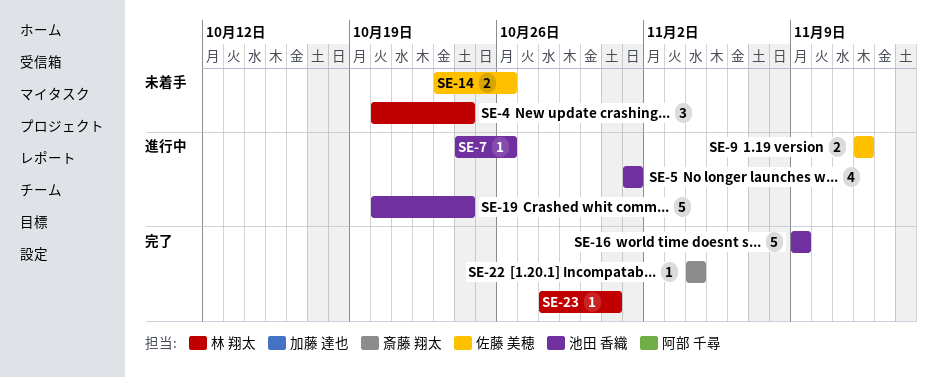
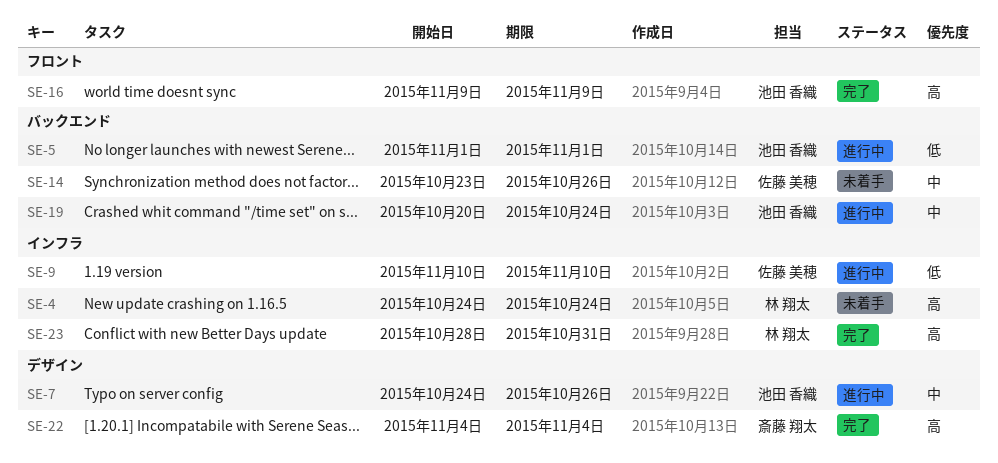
SE-4, start: Oct 20 -> Oct 24
SE-9, start: Nov 12 -> Nov 10
SE-9, due: Nov 12 -> Nov 10

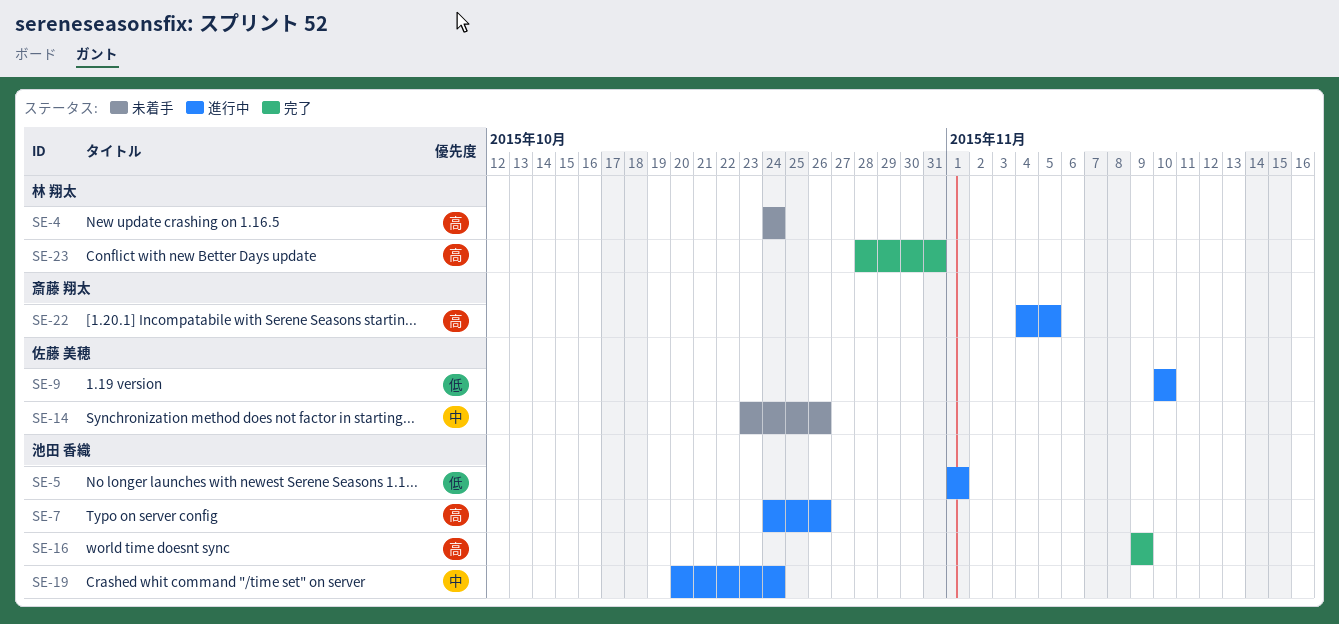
SE-7, priority: 中 -> 高
SE-22, status: 完了 -> 進行中
SE-22, due: Nov 4 -> Nov 5

